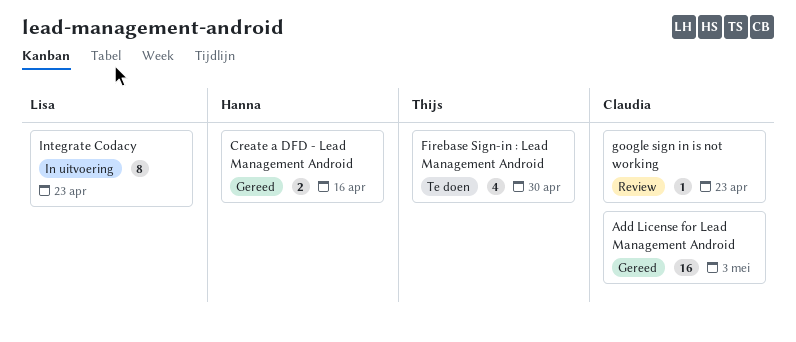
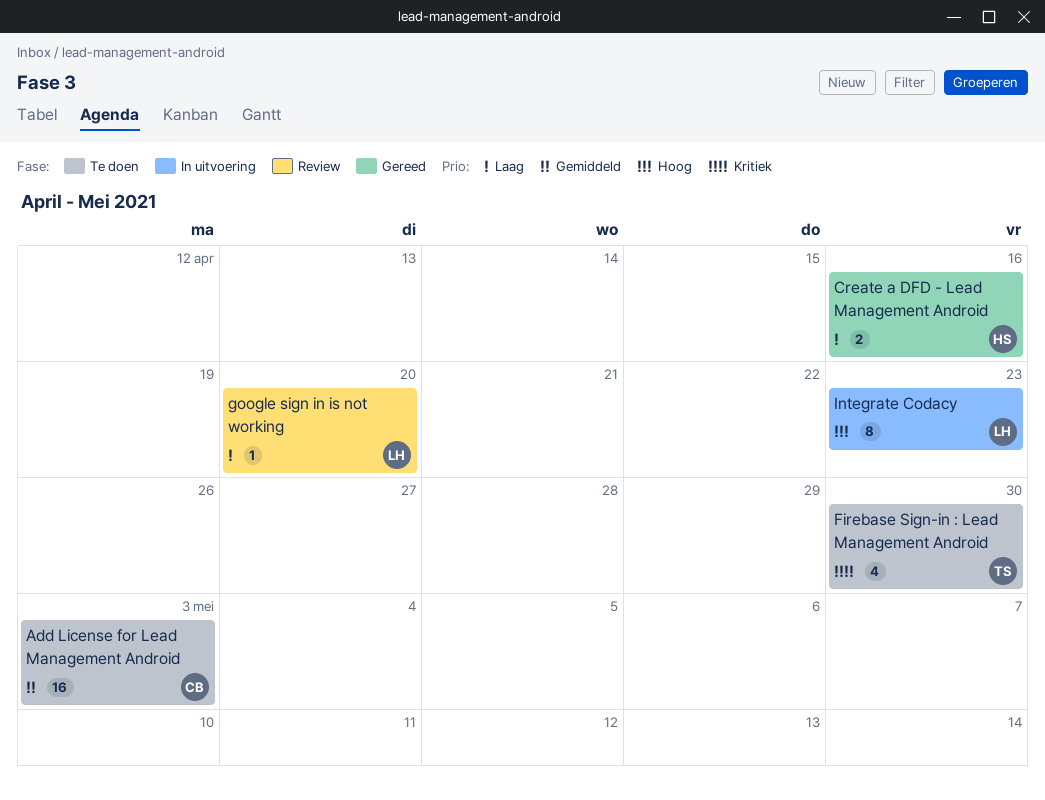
Add License for Lead Management Android, status: Gereed -> Te doen
google sign in is not working, owner: Claudia -> Lisa
google sign in is not working, due: Apr 23 -> Apr 20

